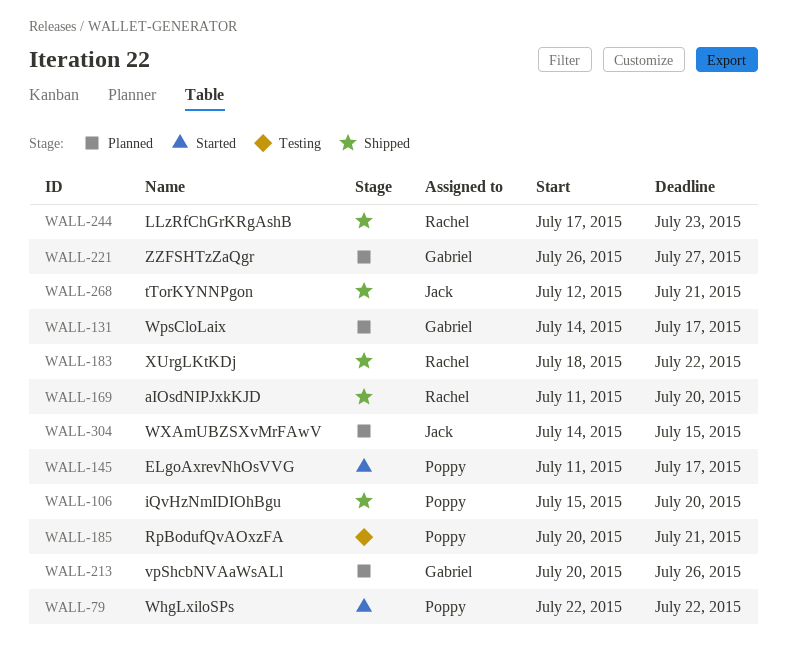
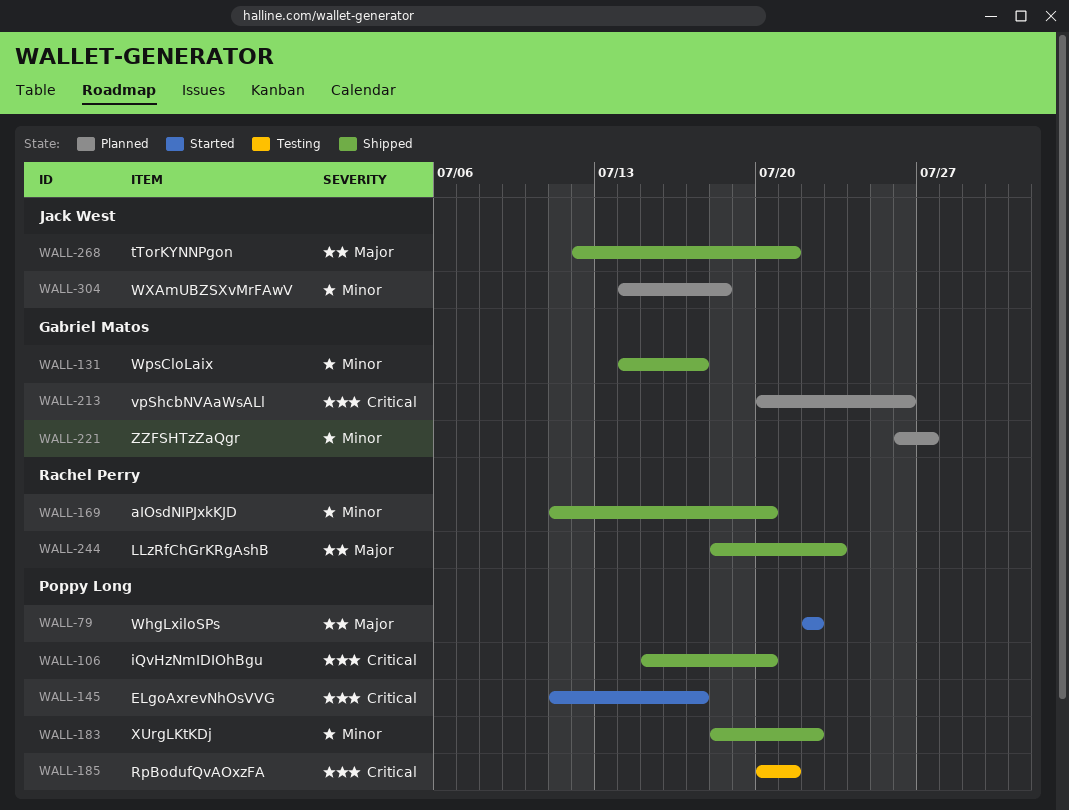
WALL-131, status: Planned -> Shipped
WALL-183, owner: Rachel Perry -> Poppy Long
WALL-244, start: Jul 17 -> Jul 18
WALL-304, due: Jul 15 -> Jul 18

